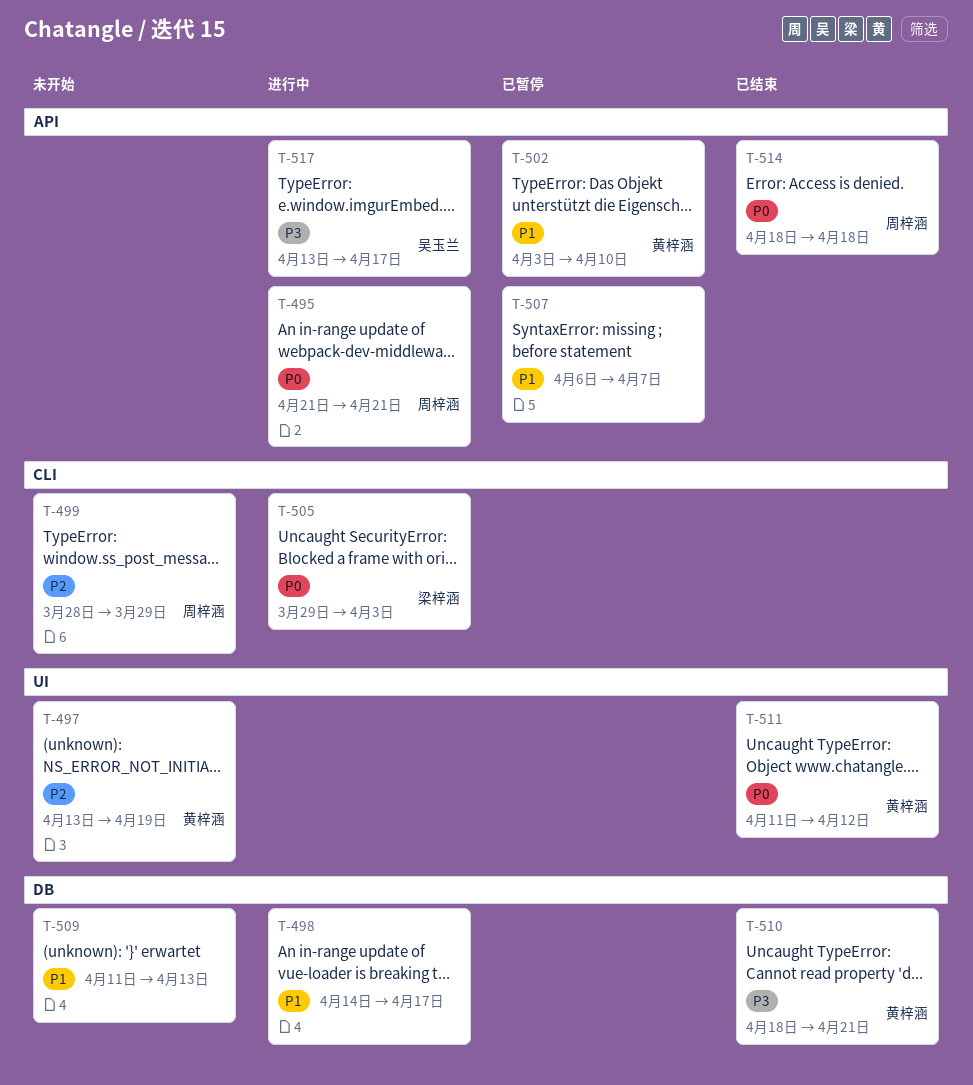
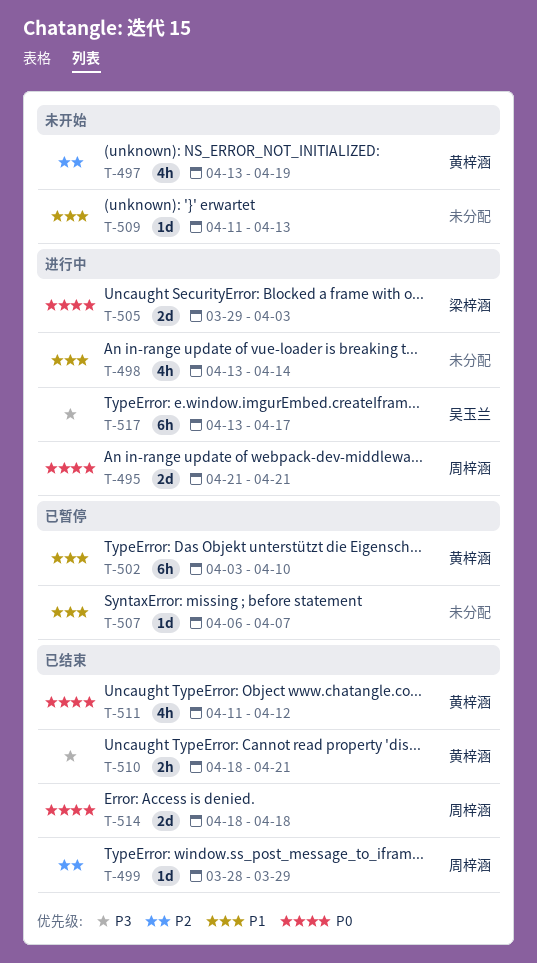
T-498, start: Apr 14 -> Apr 13
T-498, due: Apr 17 -> Apr 14
T-499, status: 未开始 -> 已结束

